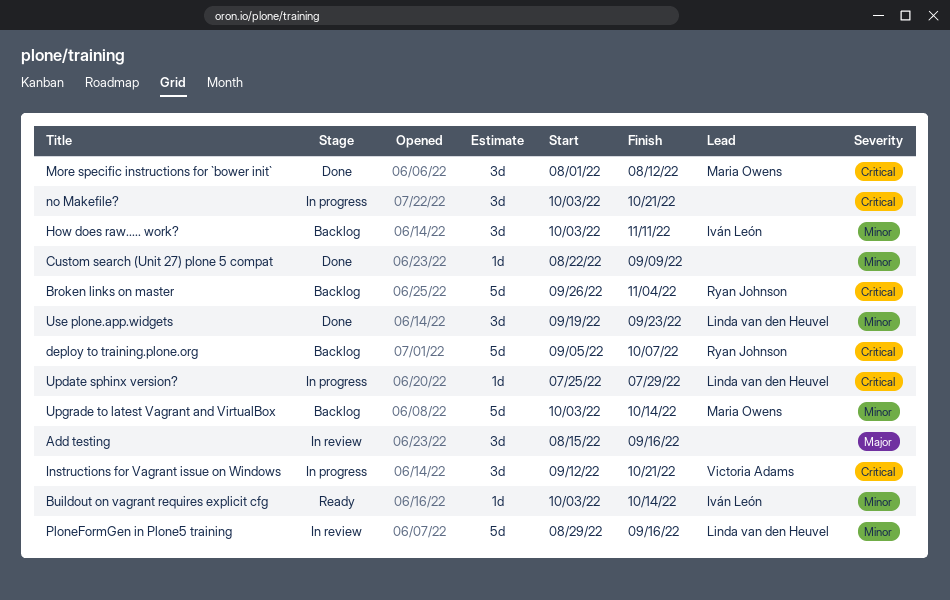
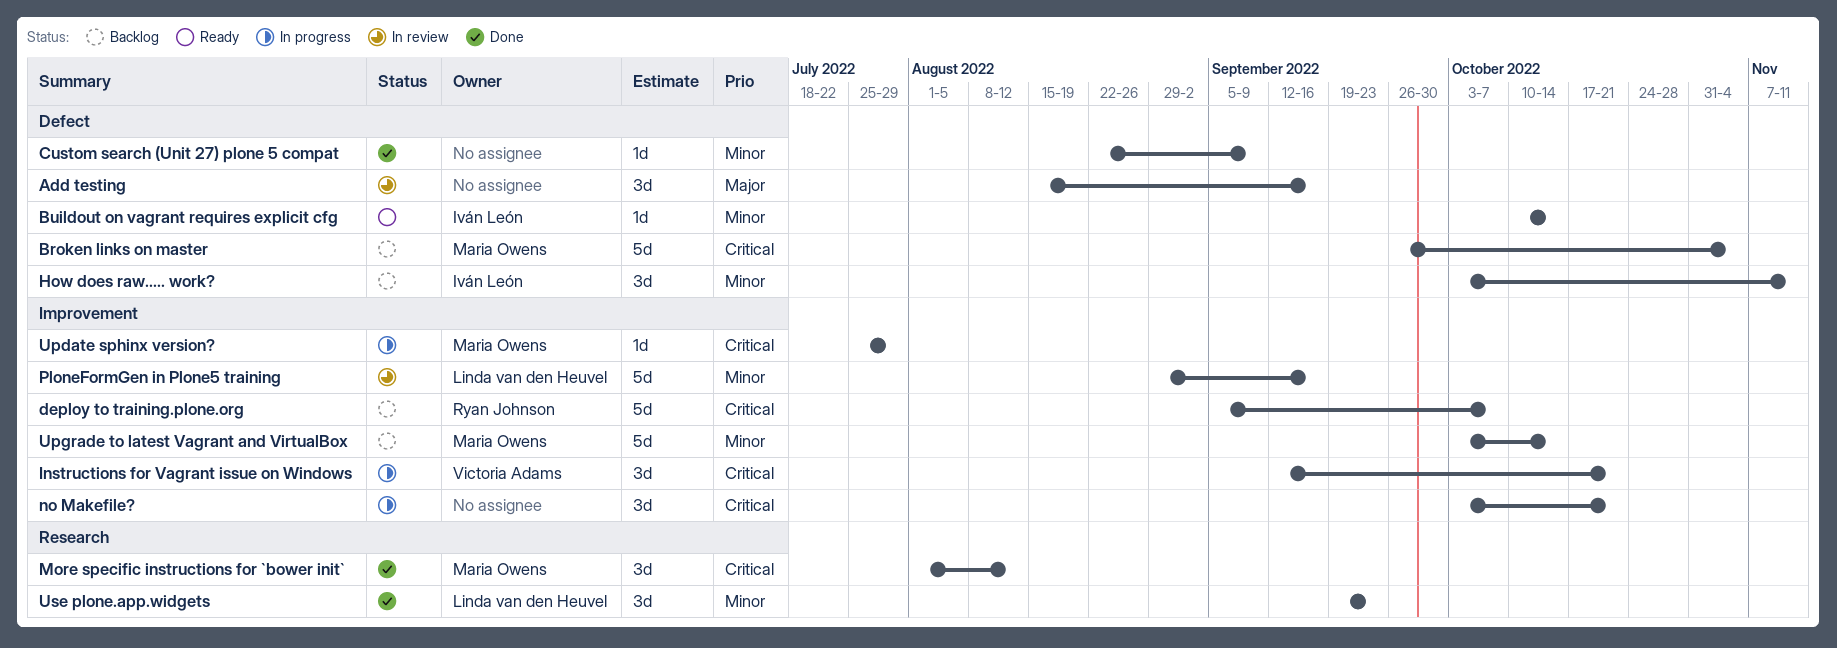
Broken links on master, owner: Ryan Johnson -> Maria Owens
Buildout on vagrant requires explicit cfg, start: Oct 3 -> Oct 10
Update sphinx version?, owner: Linda van den Heuvel -> Maria Owens

